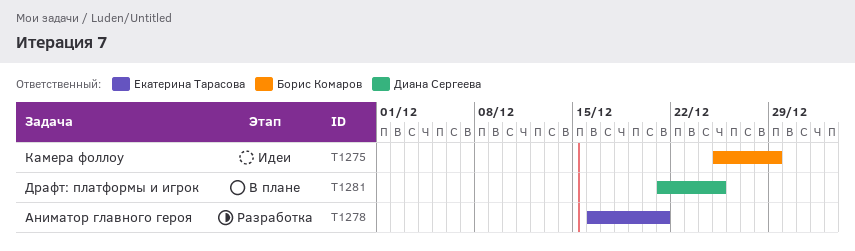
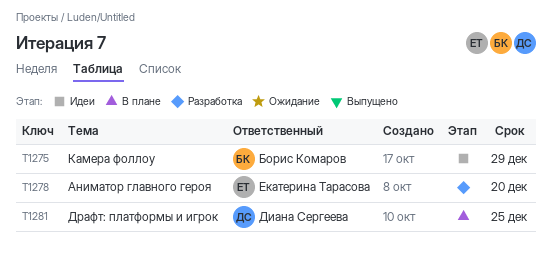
T1278, due: Dec 21 -> Dec 20

